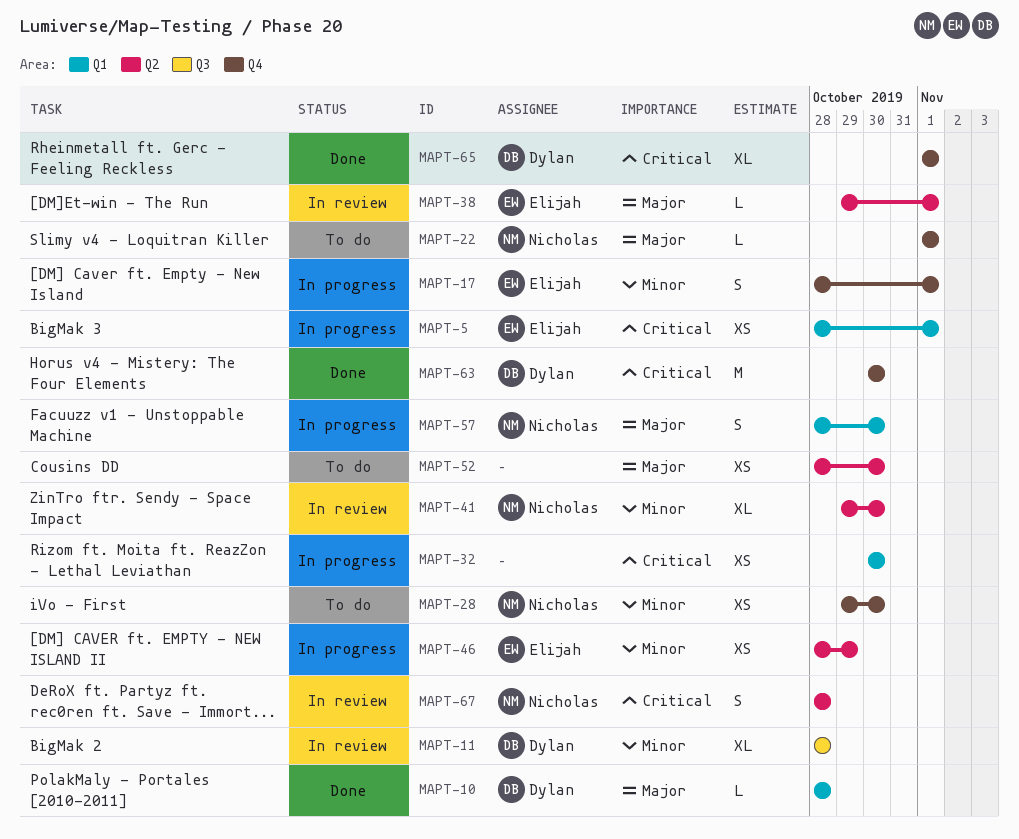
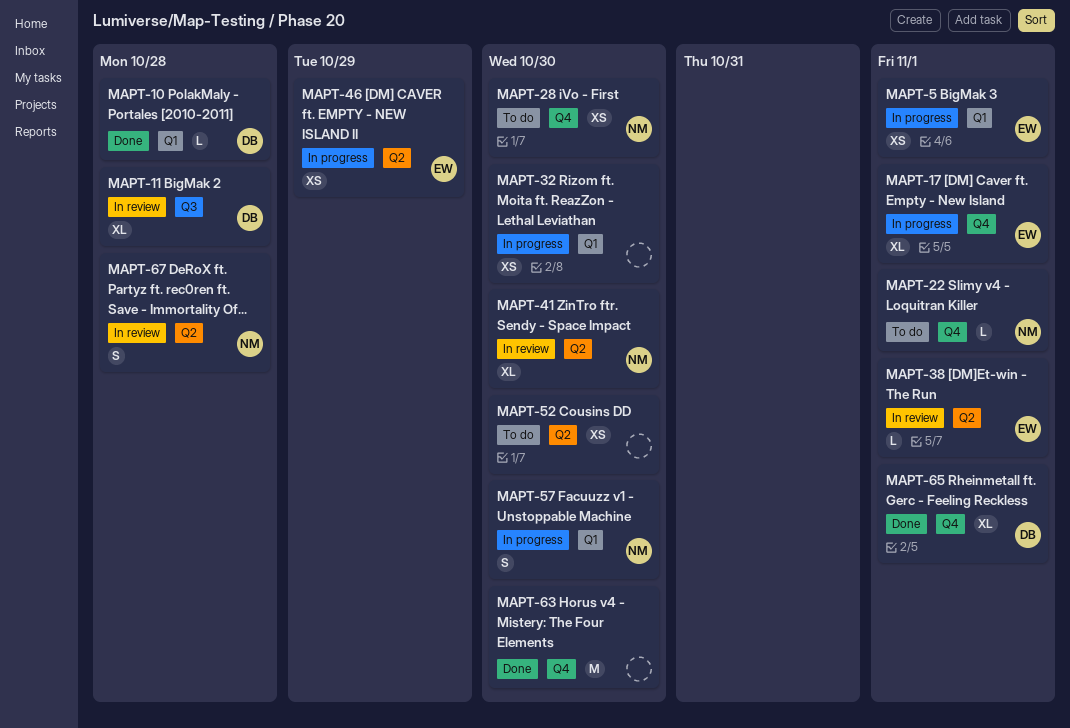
MAPT-17, estimate: S -> XL
MAPT-63, owner: Dylan -> none

